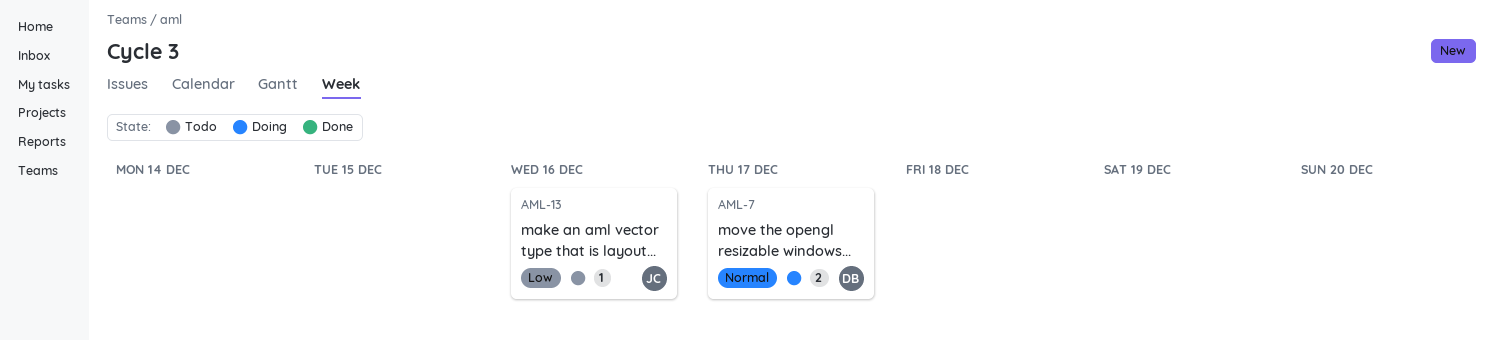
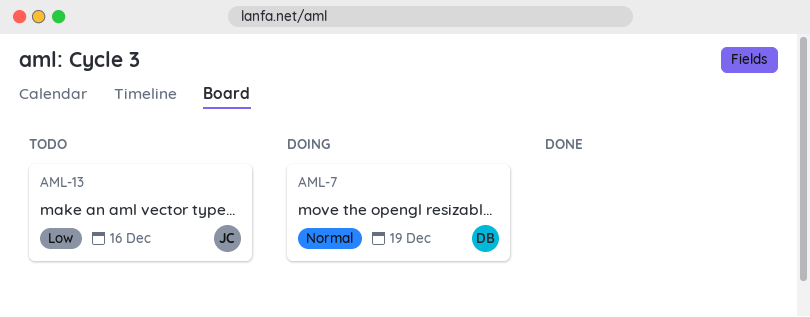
AML-7, due: Dec 17 -> Dec 19

